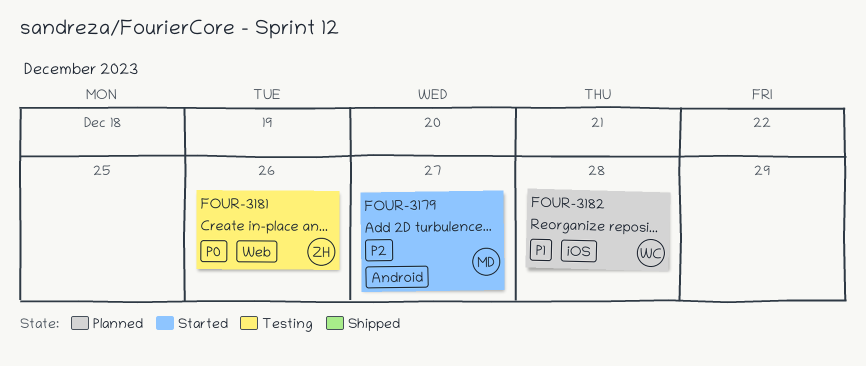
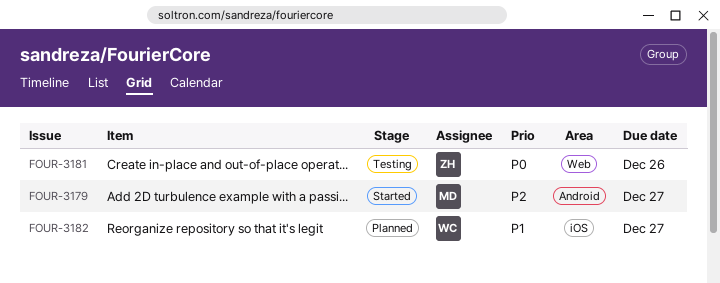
FOUR-3182, due: Dec 28 -> Dec 27

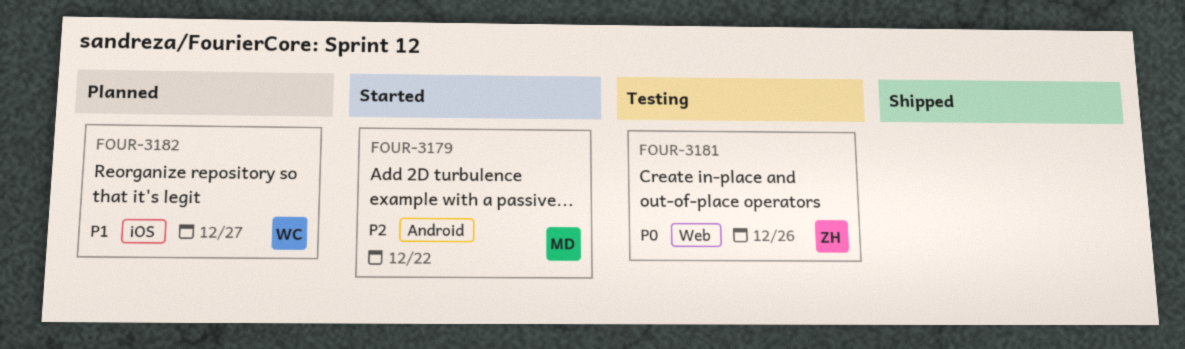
FOUR-3179, due: Dec 27 -> Dec 22

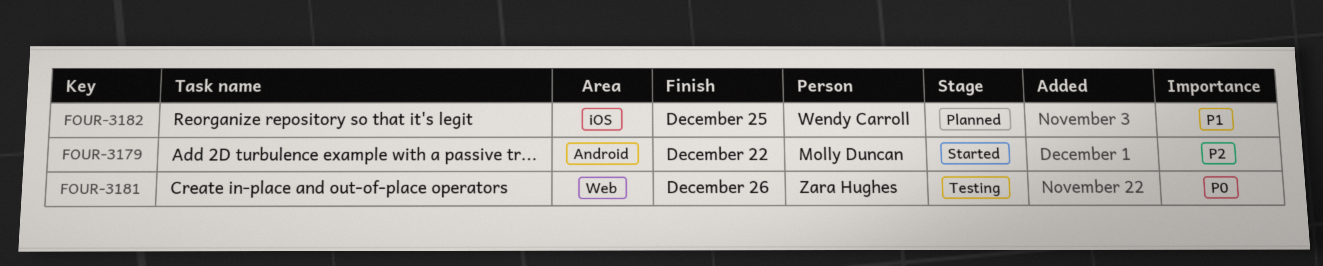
FOUR-3182, due: Dec 27 -> Dec 25

